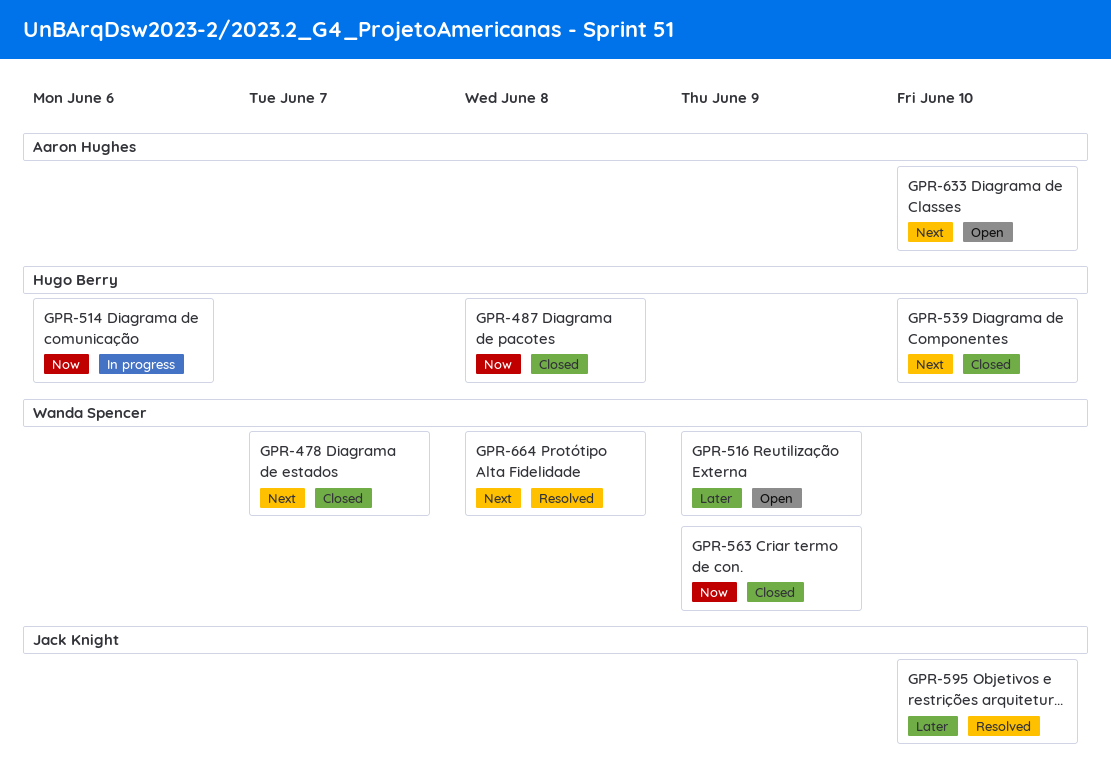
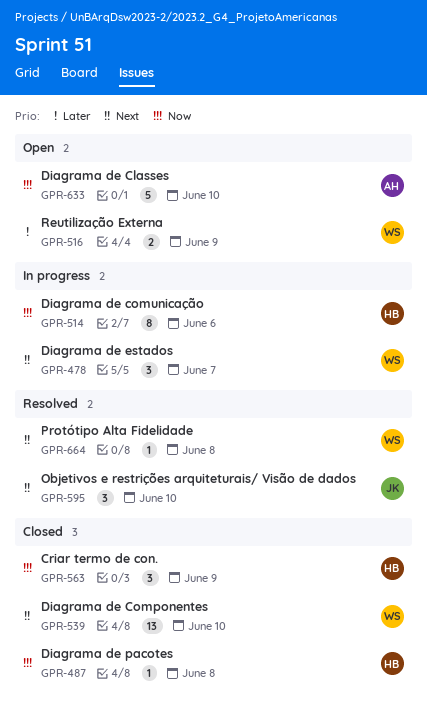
GPR-478, status: Closed -> In progress
GPR-539, owner: Hugo Berry -> Wanda Spencer
GPR-563, owner: Wanda Spencer -> Hugo Berry
GPR-595, priority: Later -> Next
GPR-633, priority: Next -> Now

